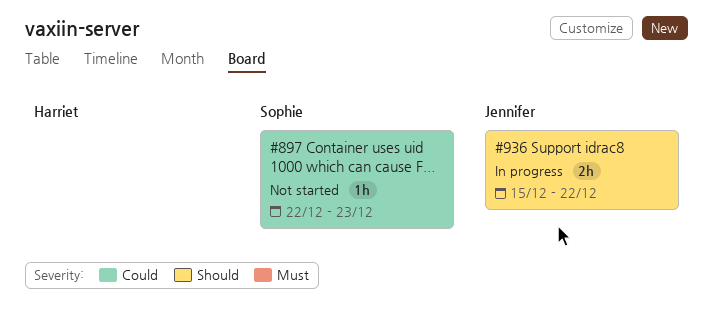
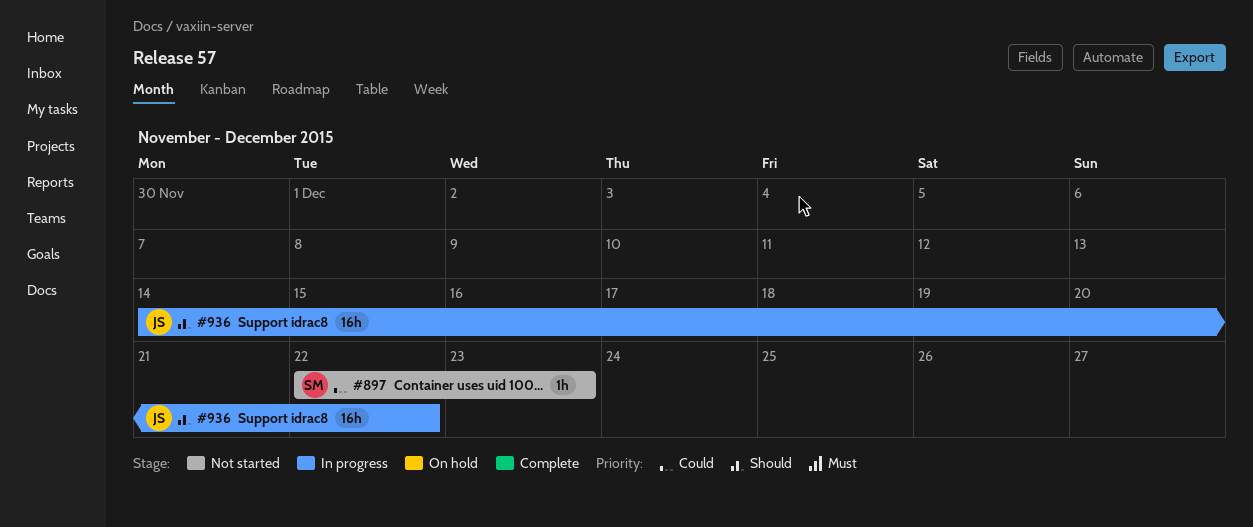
#936, estimate: 2h -> 16h
#936, start: Dec 15 -> Dec 14

